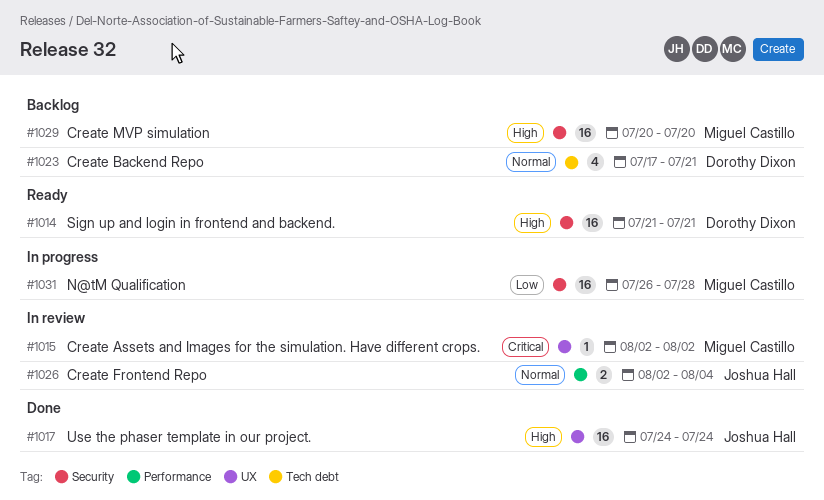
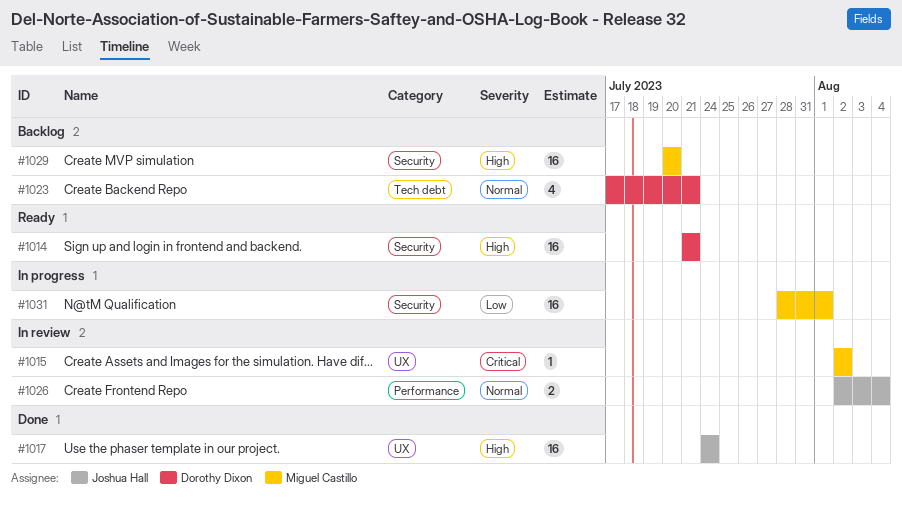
#1031, start: Jul 26 -> Jul 28
#1031, due: Jul 28 -> Aug 1

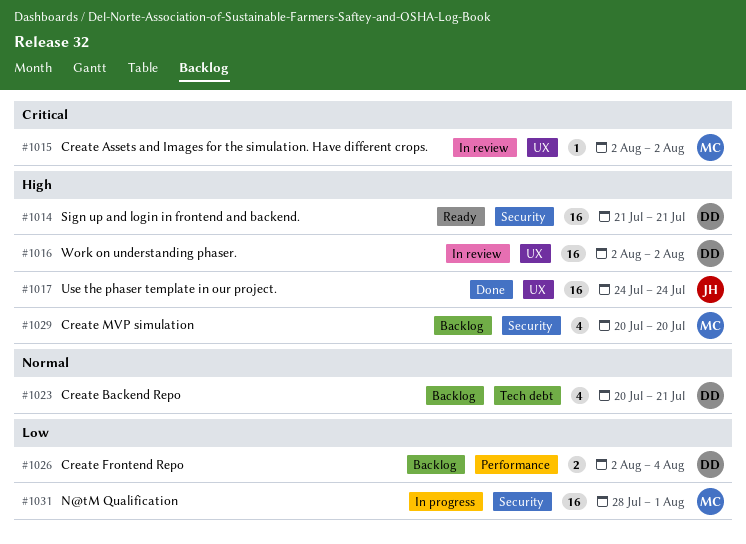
#1016: none -> present
#1023, start: Jul 17 -> Jul 20
#1026, status: In review -> Backlog
#1026, owner: Joshua Hall -> Dorothy Dixon
#1026, priority: Normal -> Low
#1029, estimate: 16 -> 4

